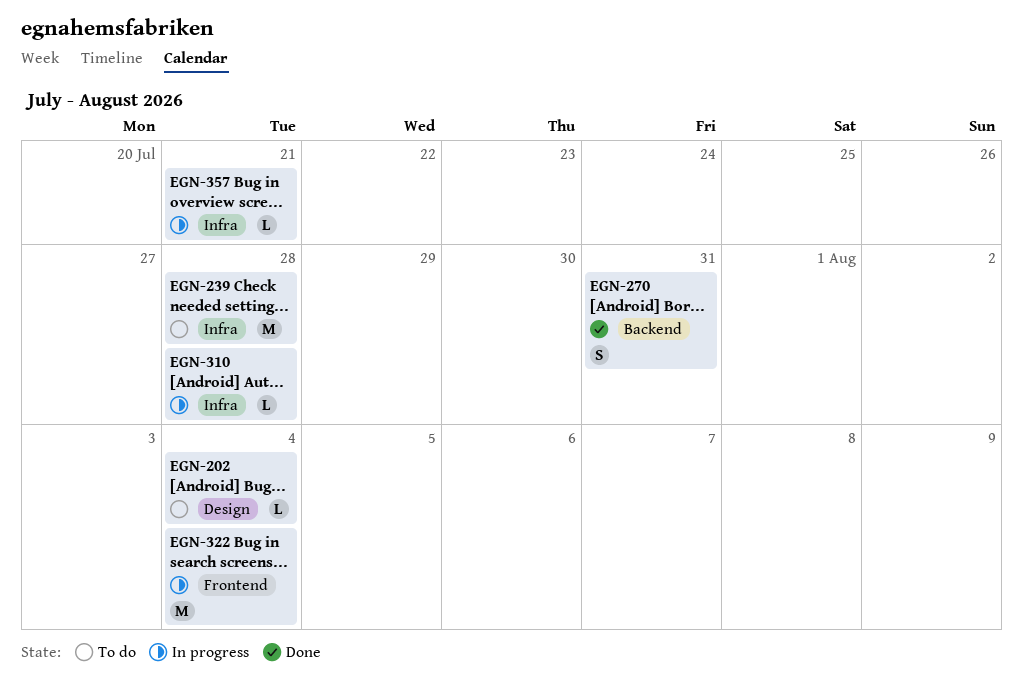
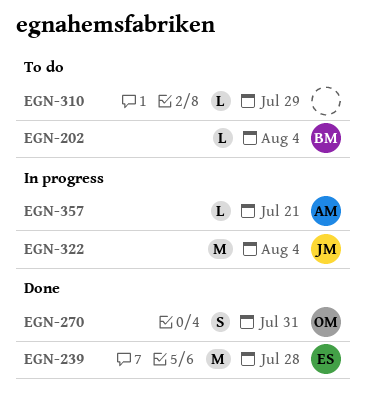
EGN-239, status: To do -> Done
EGN-310, status: In progress -> To do
EGN-310, due: Jul 28 -> Jul 29

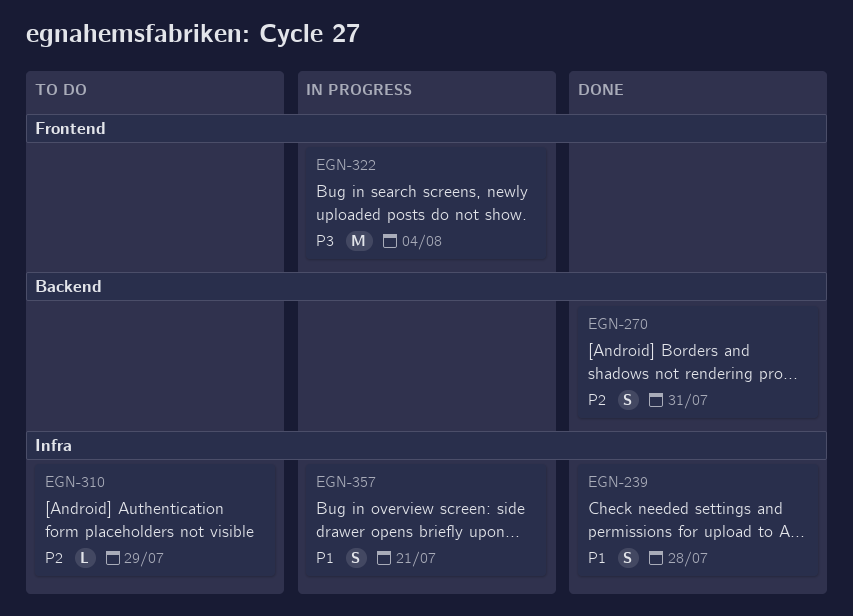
EGN-202: present -> none
EGN-239, estimate: M -> S
EGN-357, estimate: L -> S

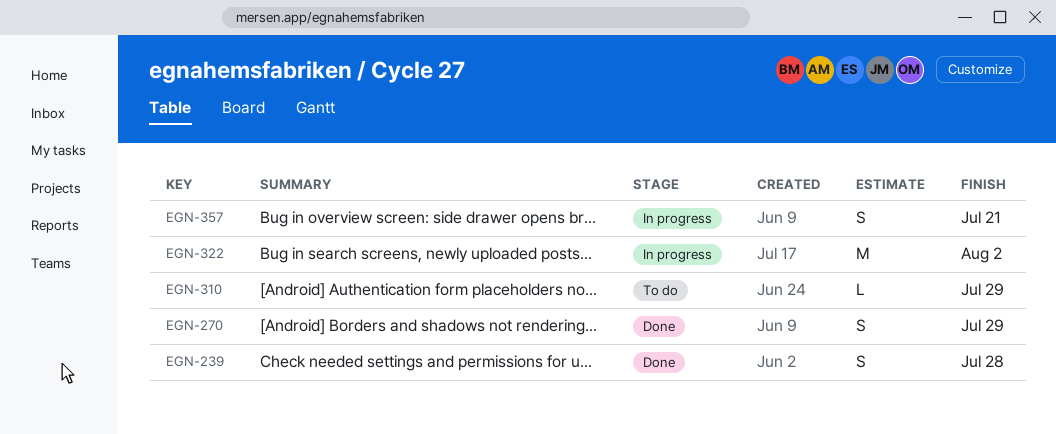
EGN-270, due: Jul 31 -> Jul 29
EGN-322, due: Aug 4 -> Aug 2

